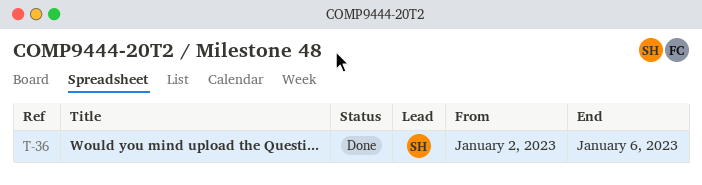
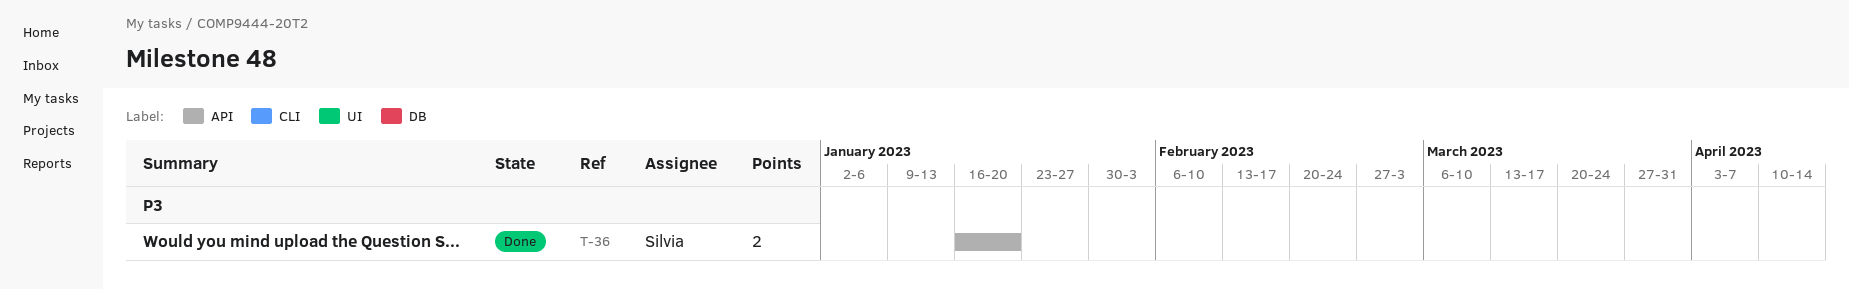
T-36, start: Jan 2 -> Jan 16
T-36, due: Jan 6 -> Jan 20

